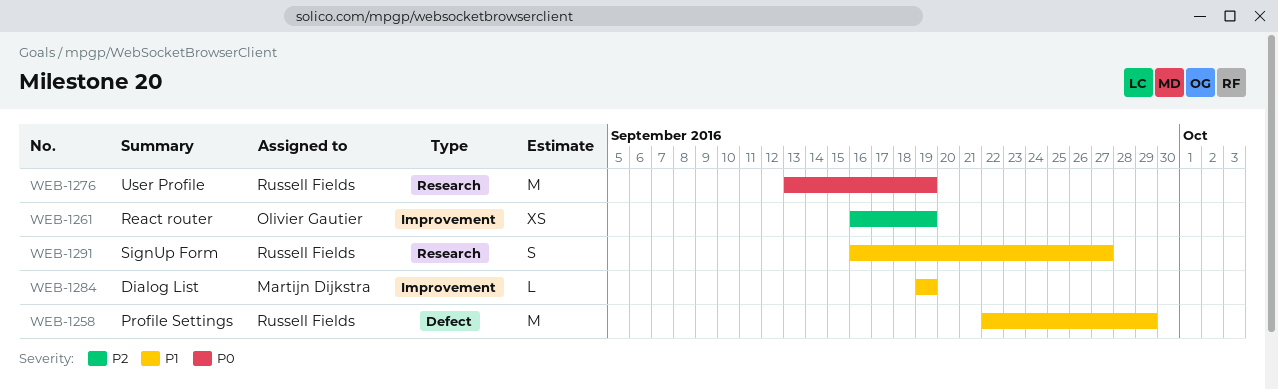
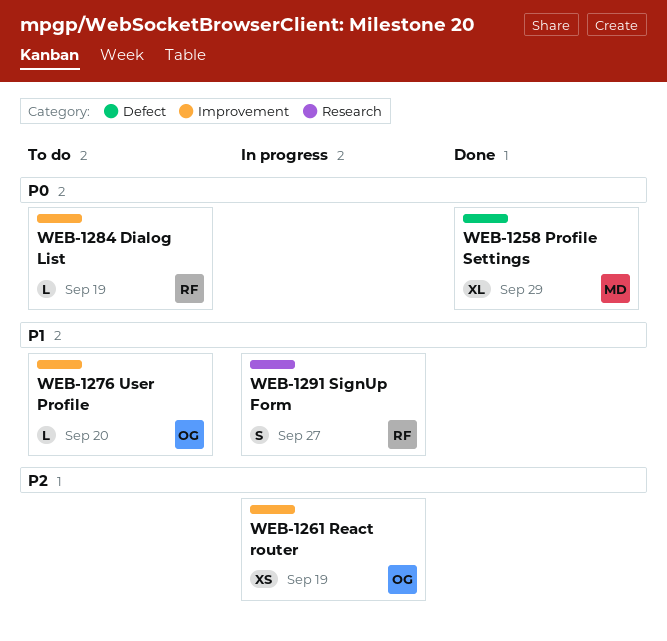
WEB-1258, owner: Russell Fields -> Martijn Dijkstra
WEB-1258, priority: P1 -> P0
WEB-1258, estimate: M -> XL
WEB-1276, owner: Russell Fields -> Olivier Gautier
WEB-1276, priority: P0 -> P1
WEB-1276, label: Research -> Improvement
WEB-1276, estimate: M -> L
WEB-1276, due: Sep 19 -> Sep 20
WEB-1284, owner: Martijn Dijkstra -> Russell Fields
WEB-1284, priority: P1 -> P0

